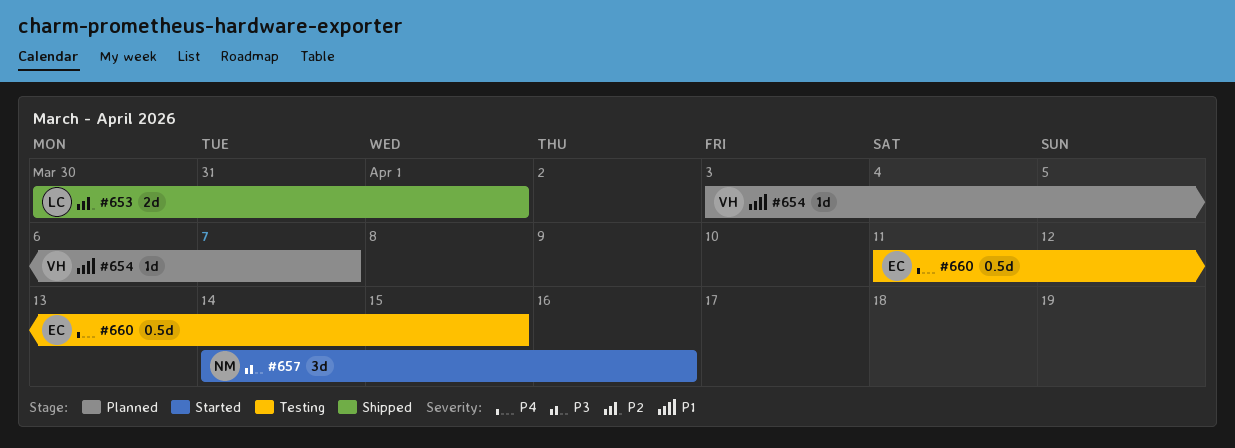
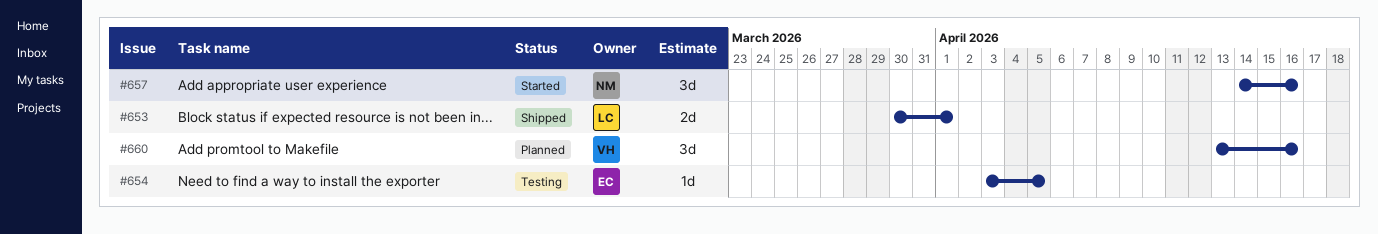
#654, status: Planned -> Testing
#654, owner: VH -> EC
#654, due: Apr 7 -> Apr 5
#660, status: Testing -> Planned
#660, owner: EC -> VH
#660, estimate: 0.5d -> 3d
#660, start: Apr 11 -> Apr 13
#660, due: Apr 15 -> Apr 16

